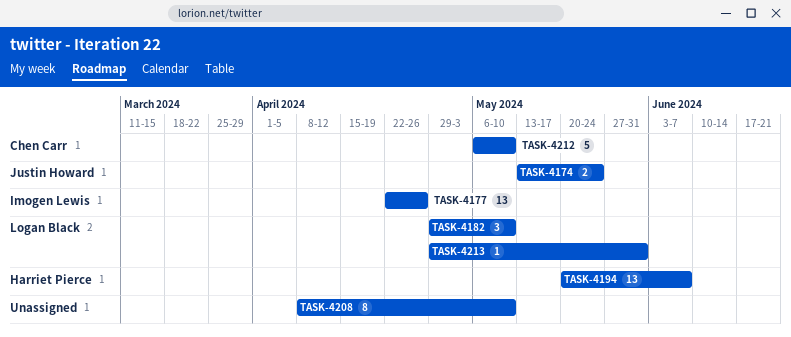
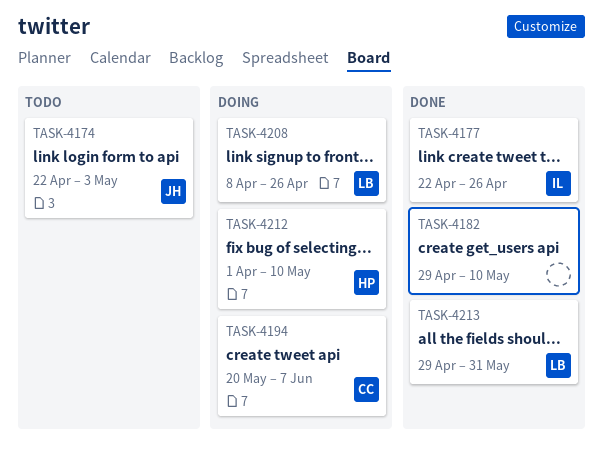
TASK-4174, start: May 13 -> Apr 22
TASK-4174, due: May 24 -> May 3
TASK-4182, owner: Logan Black -> none
TASK-4194, owner: Harriet Pierce -> Chen Carr
TASK-4208, owner: none -> Logan Black
TASK-4208, due: May 10 -> Apr 26
TASK-4212, owner: Chen Carr -> Harriet Pierce
TASK-4212, start: May 6 -> Apr 1

